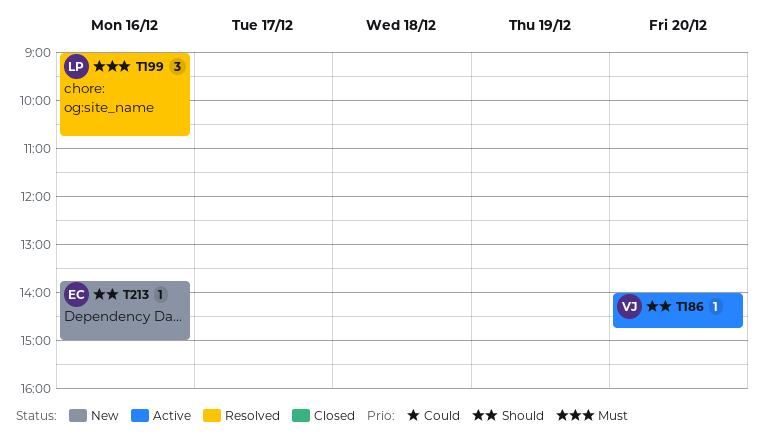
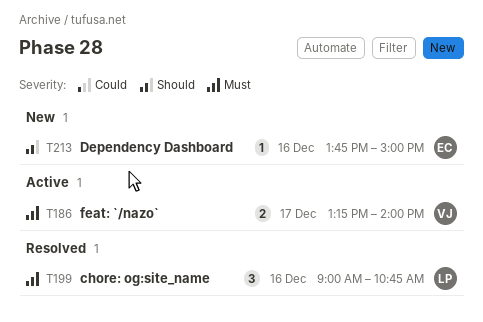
T186, priority: Should -> Must
T186, estimate: 1 -> 2
T186, day: Dec 20 -> Dec 17
T186, begins: 14:00 -> 13:15
T186, ends: 14:45 -> 14:00

